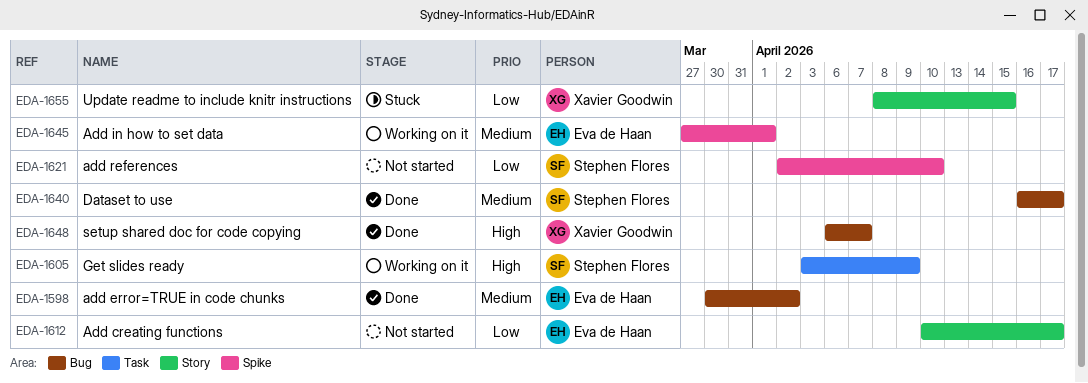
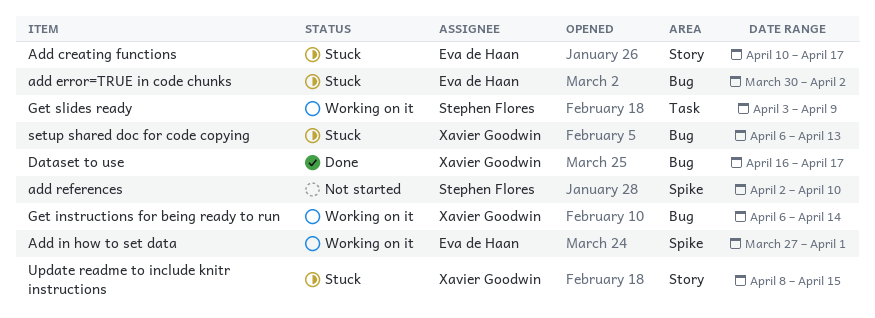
Add creating functions, status: Not started -> Stuck
add error=TRUE in code chunks, status: Done -> Stuck
Dataset to use, owner: Stephen Flores -> Xavier Goodwin
Get instructions for being ready to run: none -> present
setup shared doc for code copying, status: Done -> Stuck
setup shared doc for code copying, due: Apr 7 -> Apr 13

